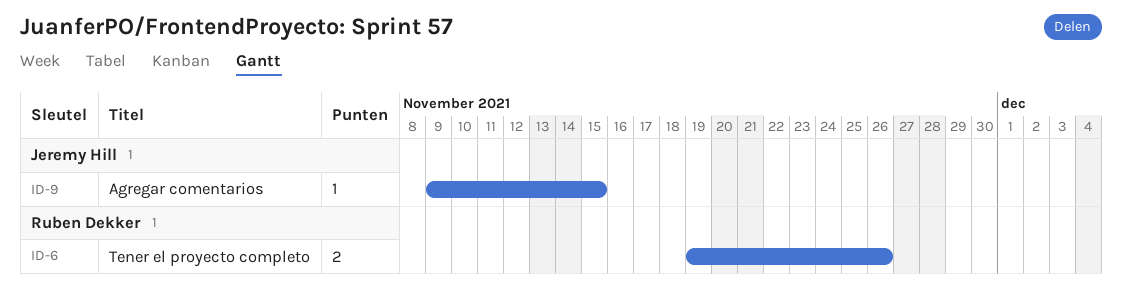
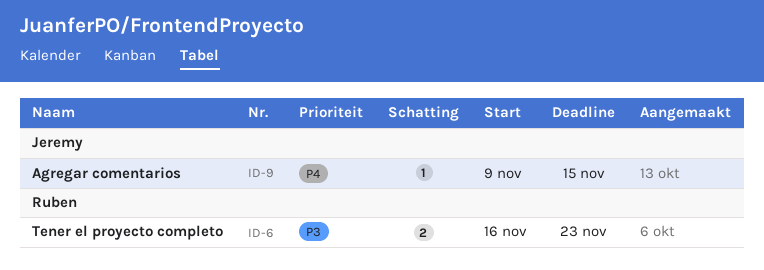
ID-6, start: Nov 19 -> Nov 16
ID-6, due: Nov 26 -> Nov 23

